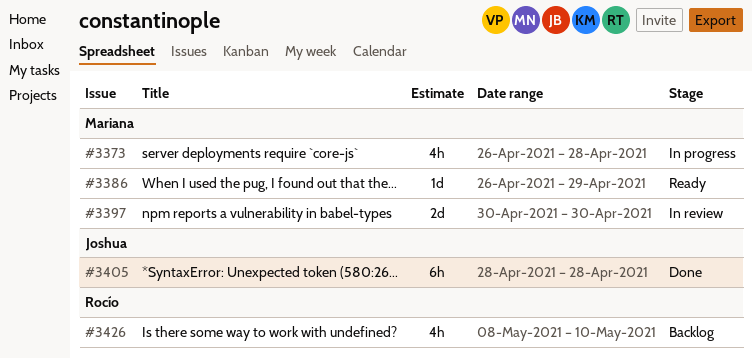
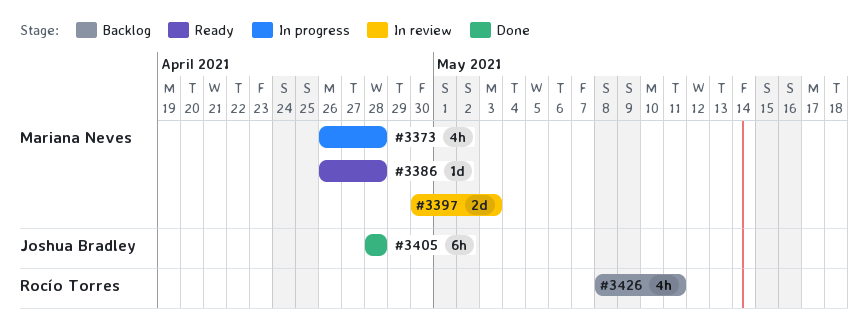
#3386, due: Apr 29 -> Apr 28
#3397, due: Apr 30 -> May 3
#3426, due: May 10 -> May 11

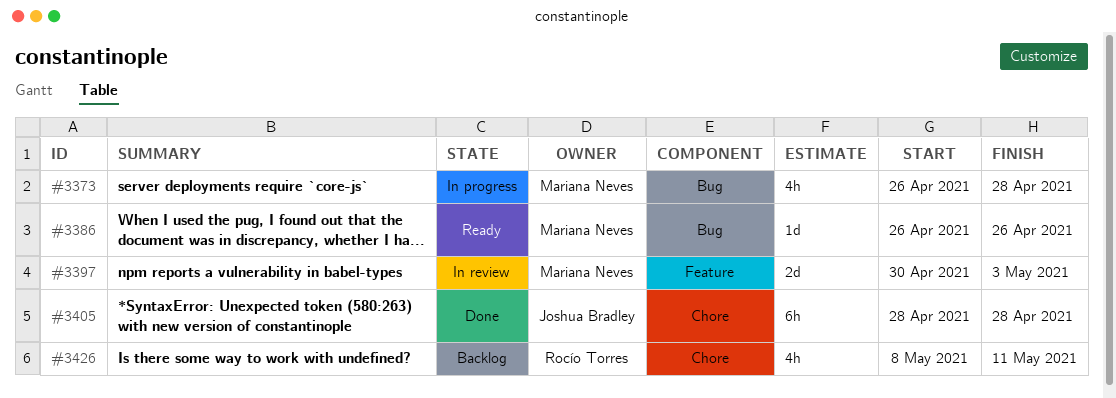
#3386, due: Apr 28 -> Apr 26

